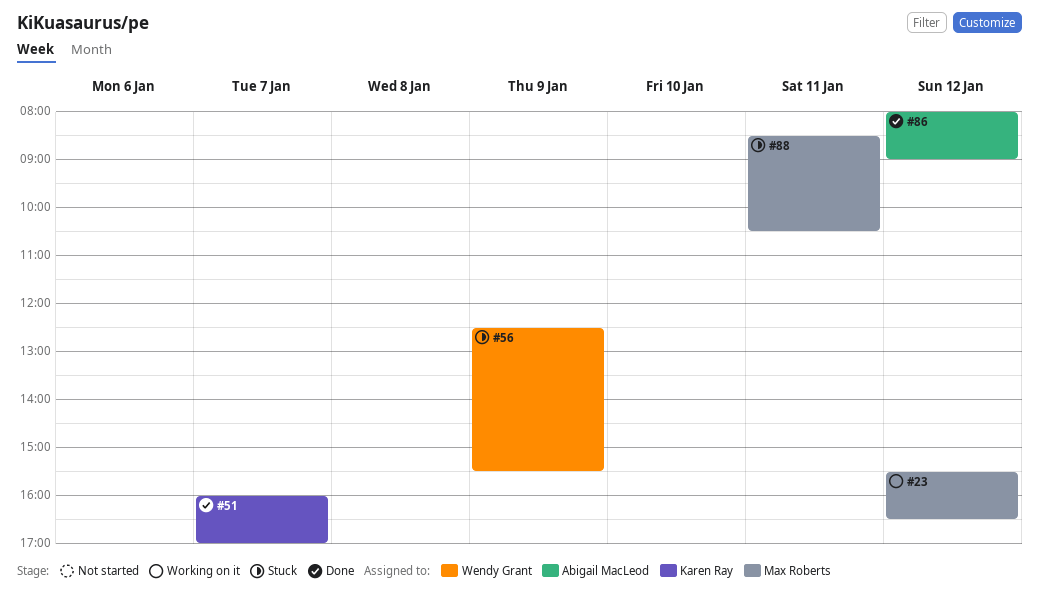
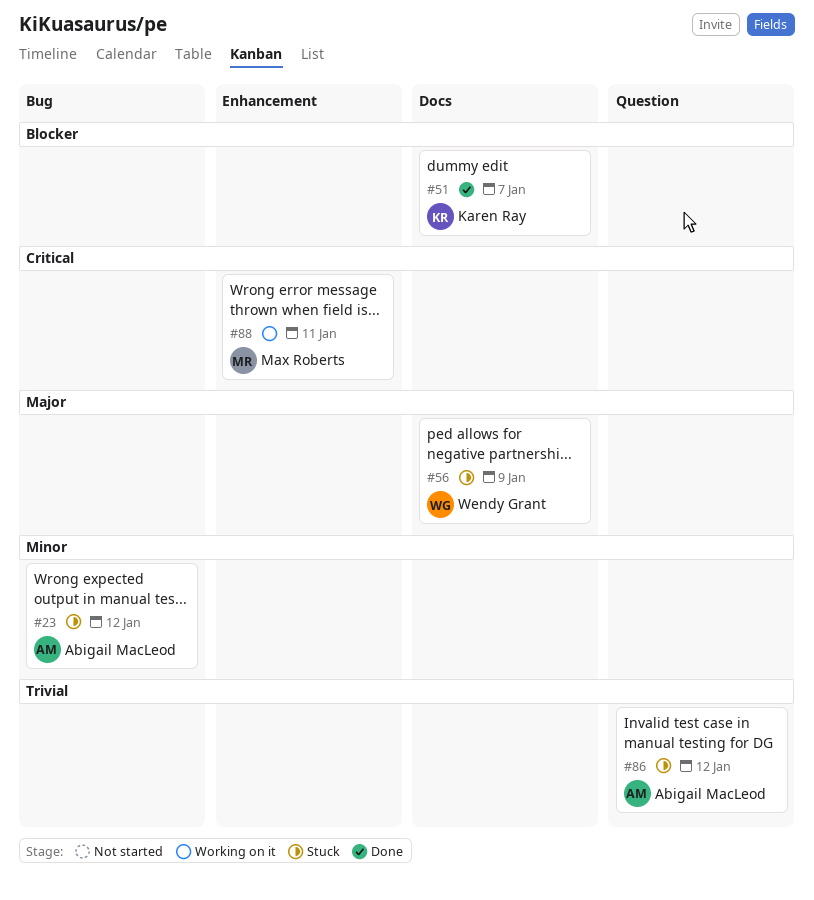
#23, status: Working on it -> Stuck
#23, owner: Max Roberts -> Abigail MacLeod
#86, status: Done -> Stuck
#88, status: Stuck -> Working on it

